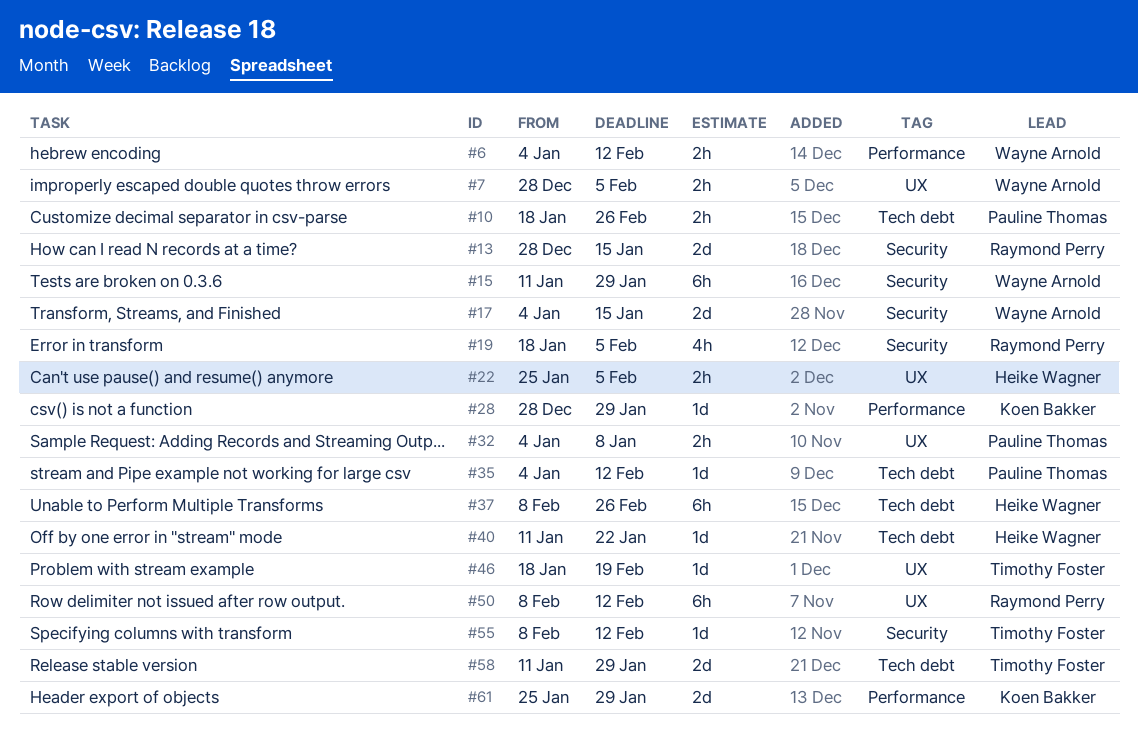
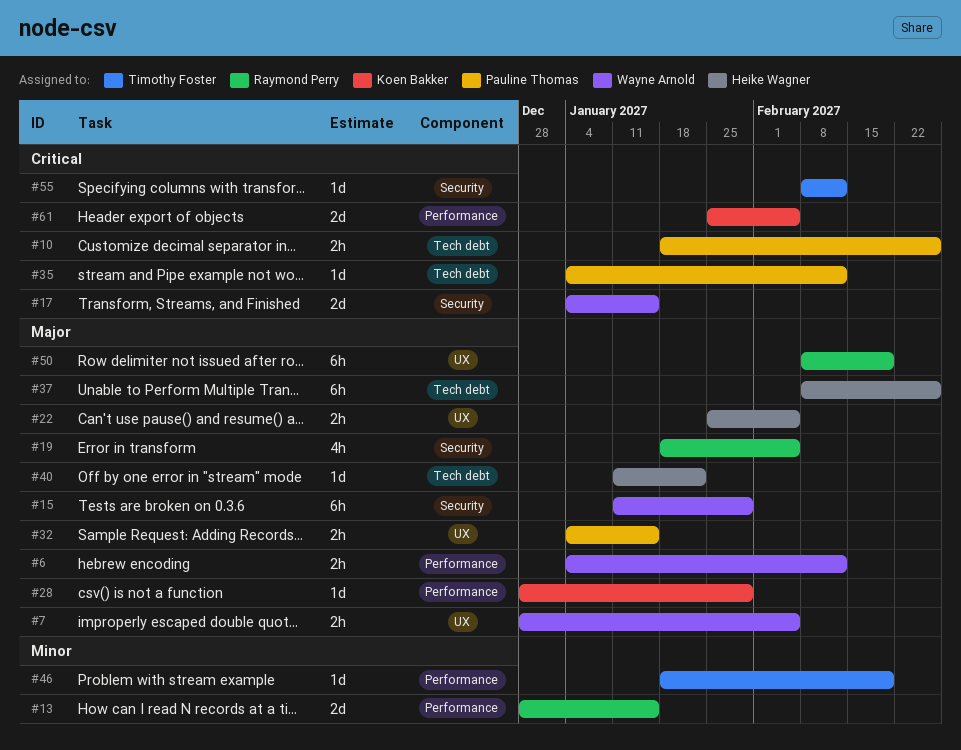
#13, label: Security -> Performance
#32, due: Jan 8 -> Jan 15
#46, label: UX -> Performance
#50, due: Feb 12 -> Feb 19
#58: present -> none
#61, due: Jan 29 -> Feb 5

